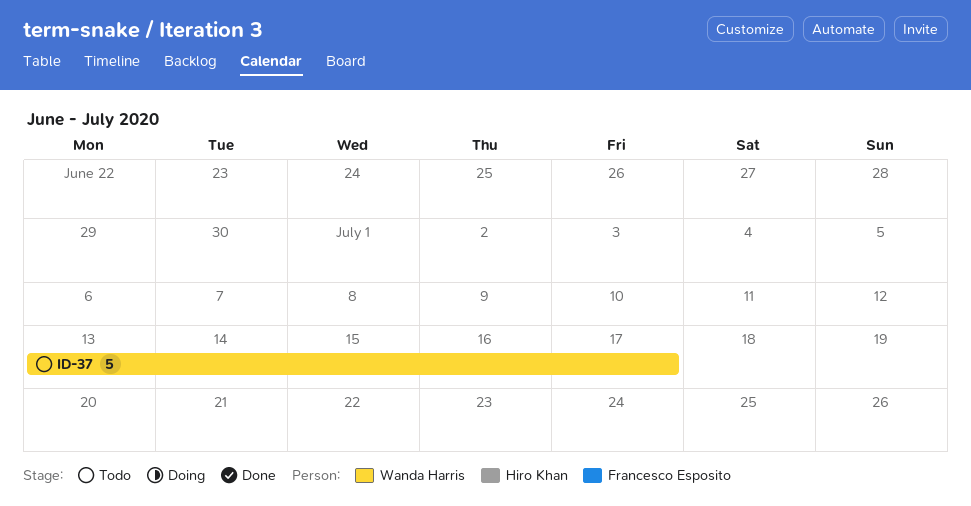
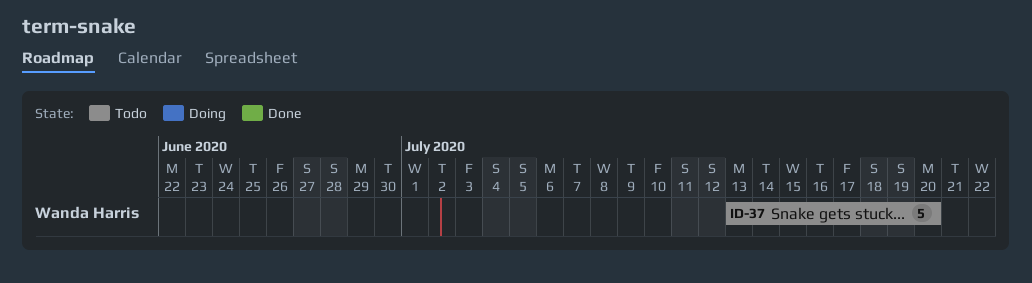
ID-37, due: Jul 17 -> Jul 20

